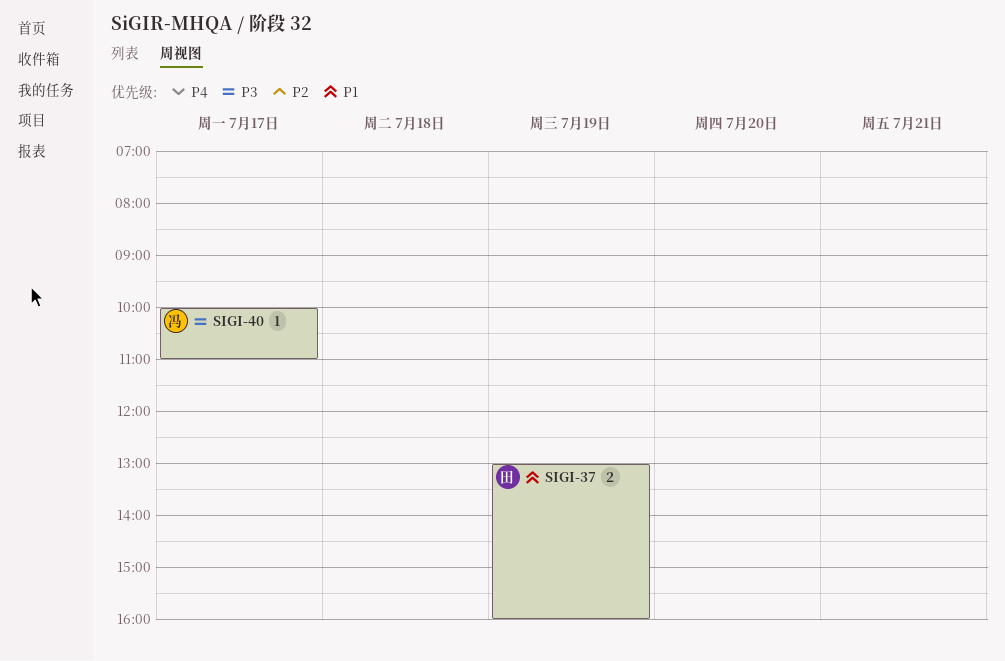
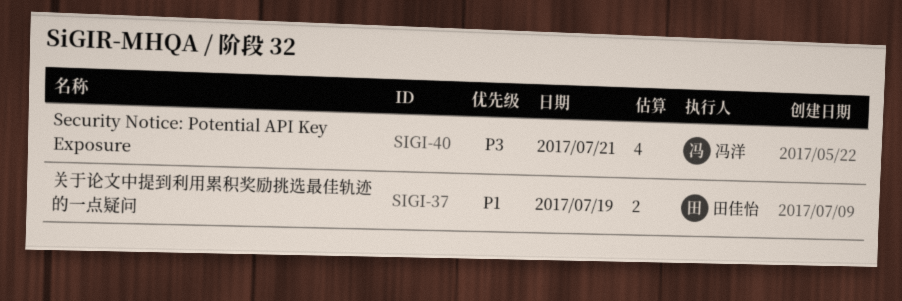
SIGI-40, estimate: 1 -> 4
SIGI-40, day: Jul 17 -> Jul 21

